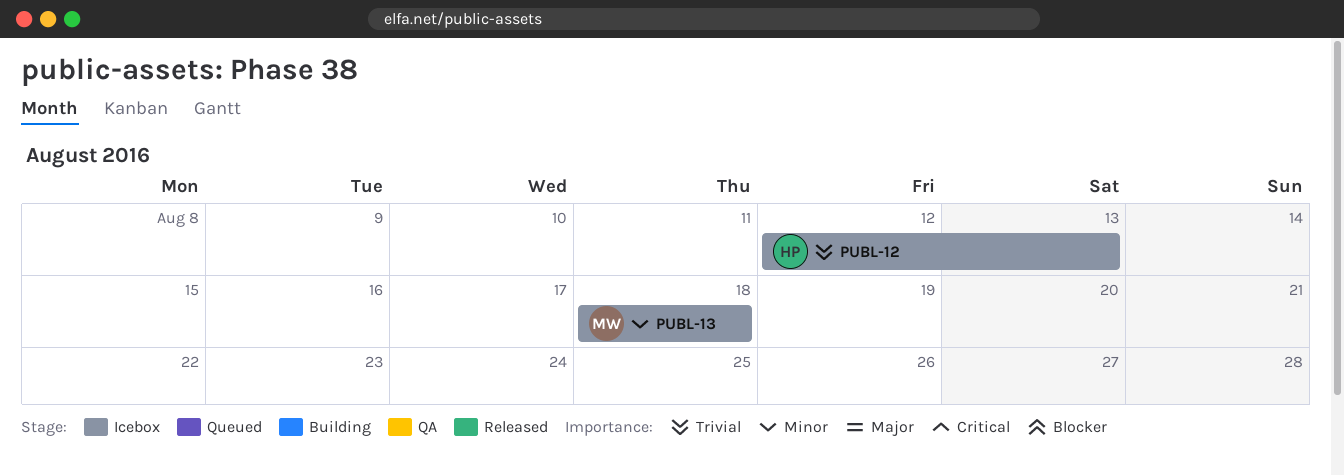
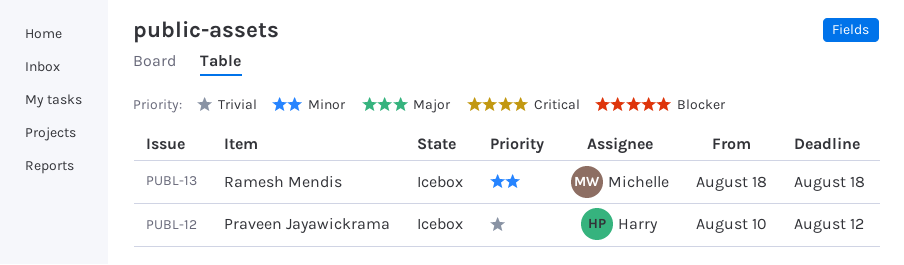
PUBL-12, start: Aug 12 -> Aug 10
PUBL-12, due: Aug 13 -> Aug 12

